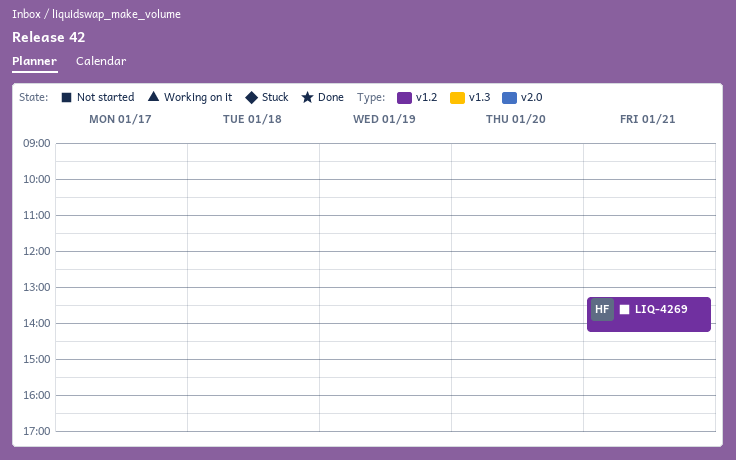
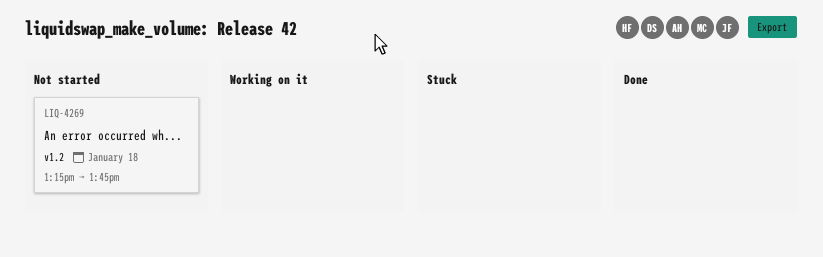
LIQ-4269, day: Jan 21 -> Jan 18
LIQ-4269, ends: 14:15 -> 13:45

